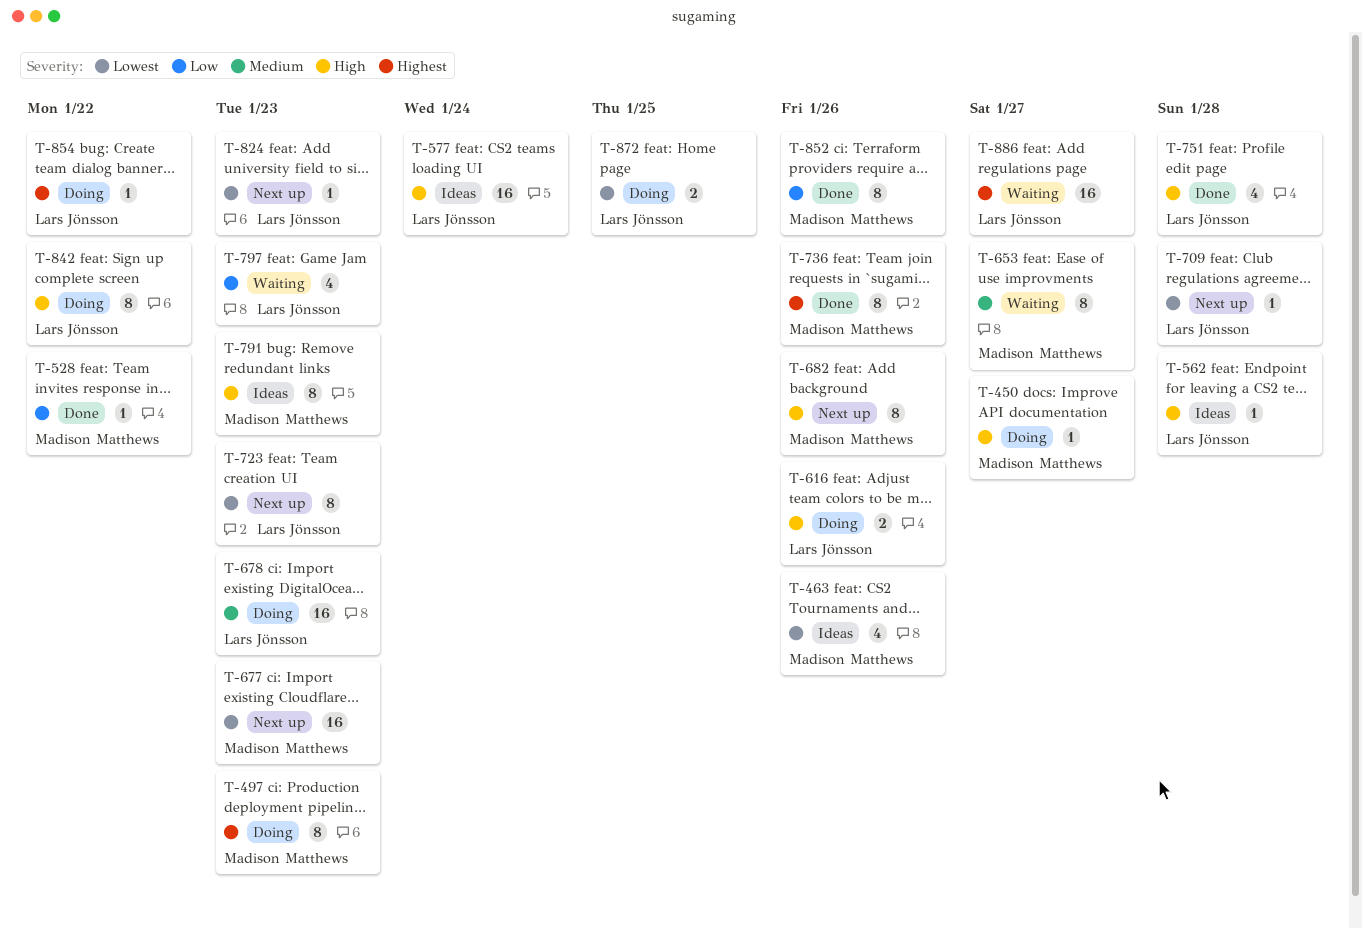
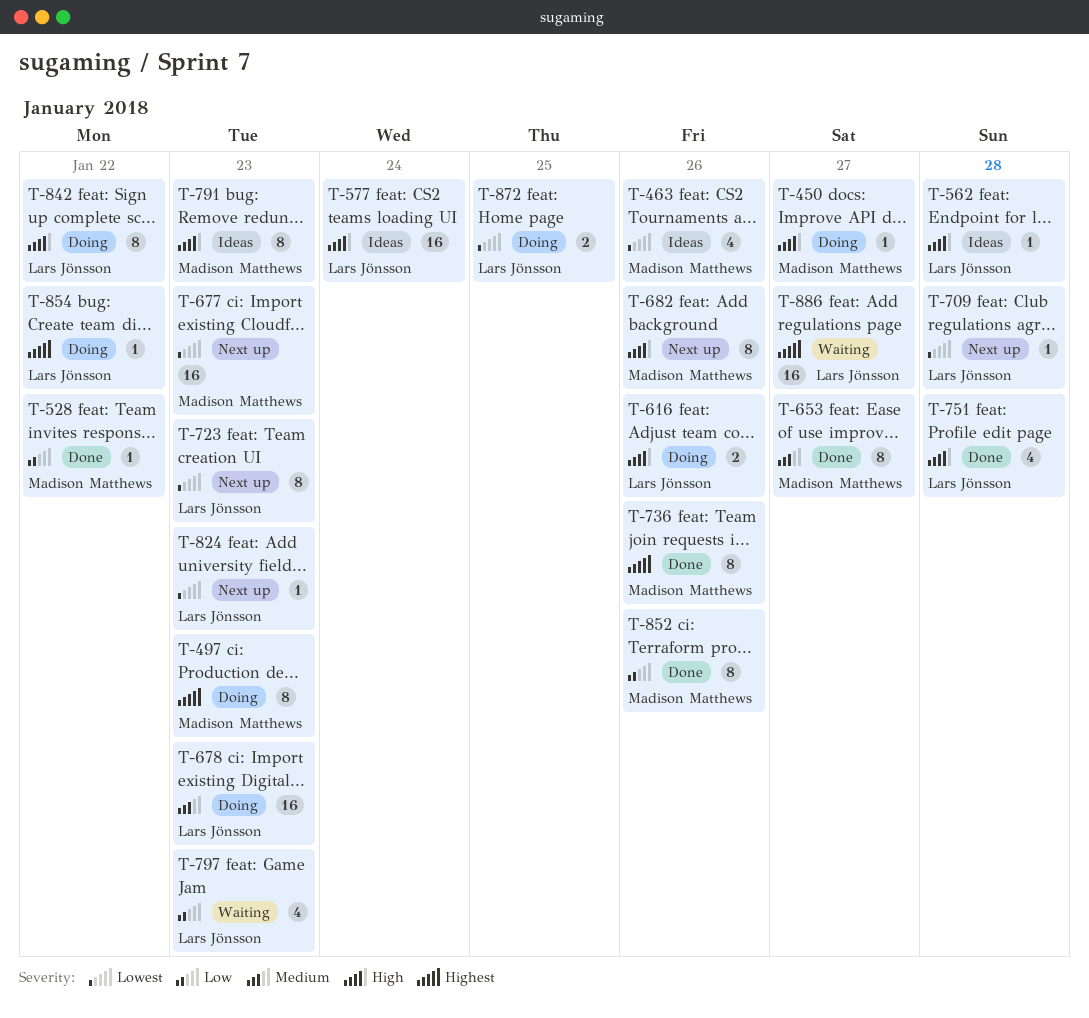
T-653, status: Waiting -> Done

